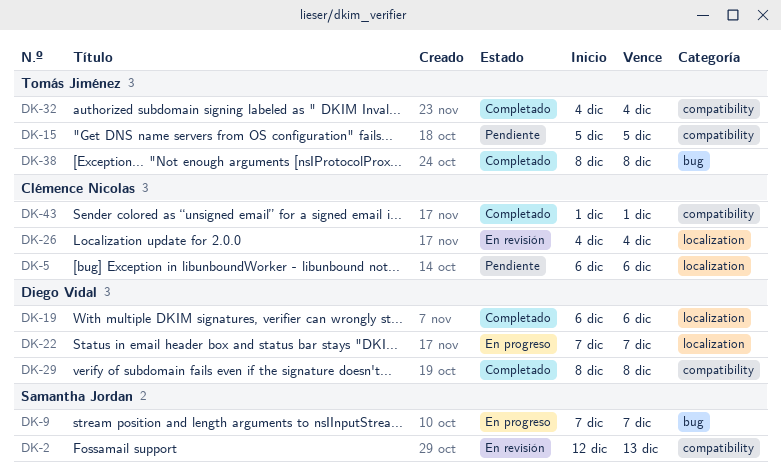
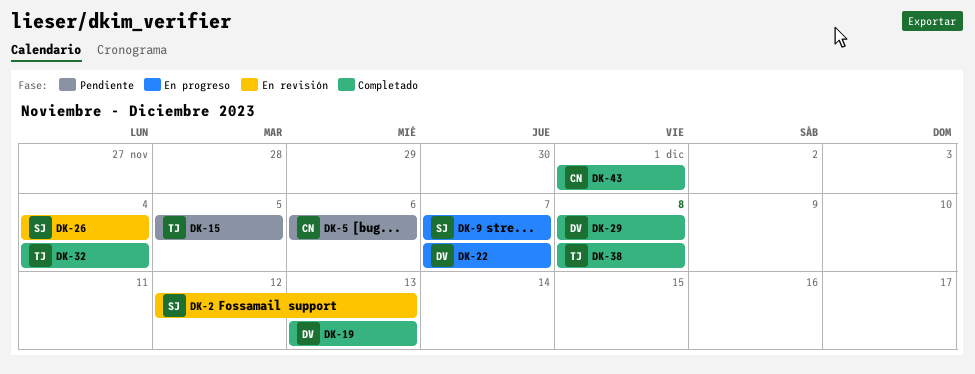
DK-19, start: Dec 6 -> Dec 13
DK-19, due: Dec 6 -> Dec 13
DK-26, owner: Clémence Nicolas -> Samantha Jordan

